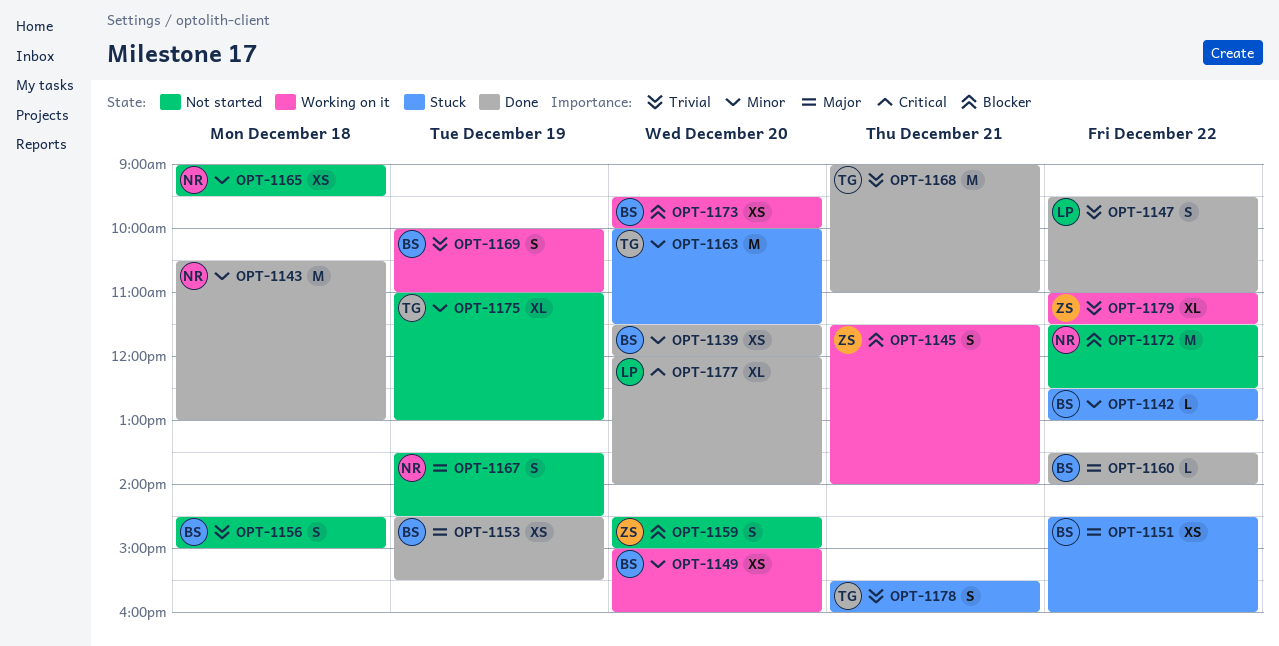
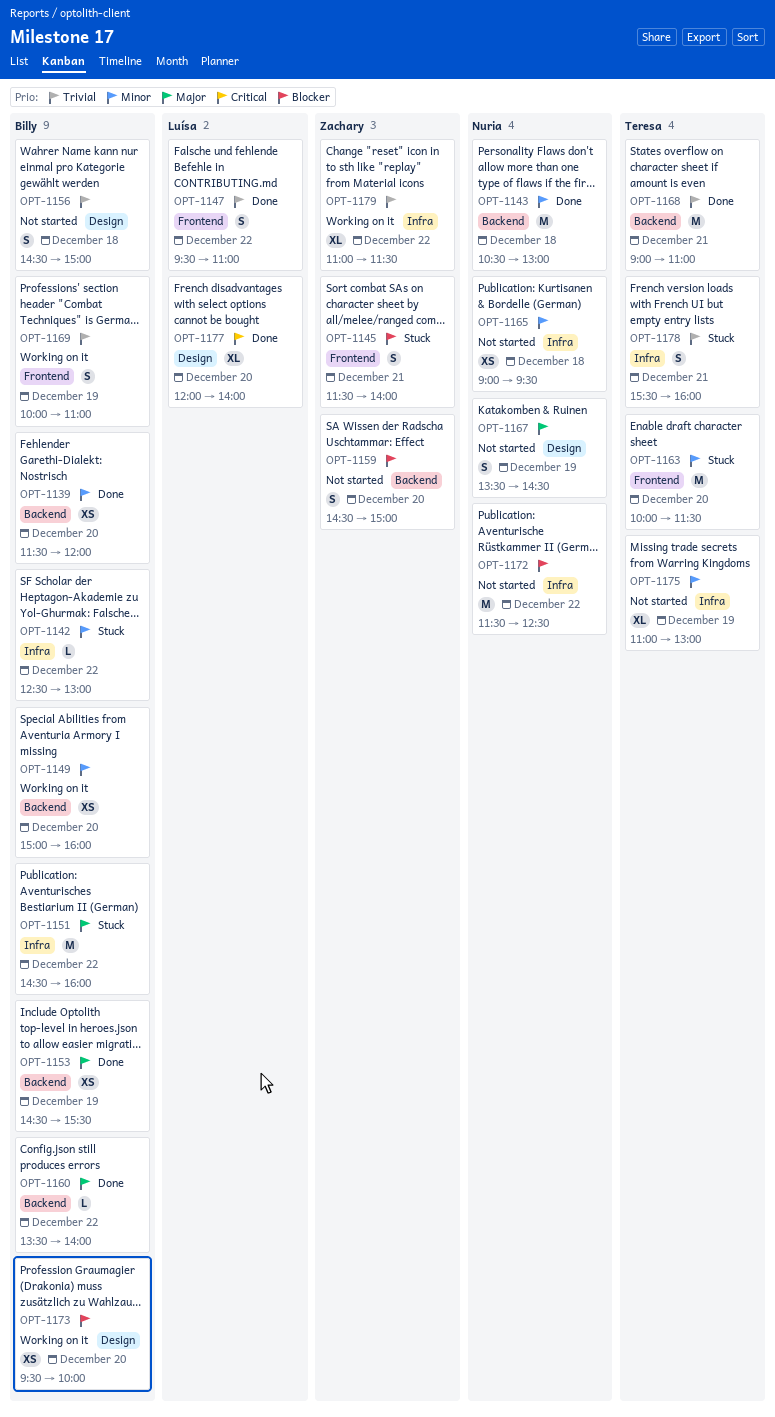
OPT-1145, status: Working on it -> Stuck
OPT-1151, estimate: XS -> M

